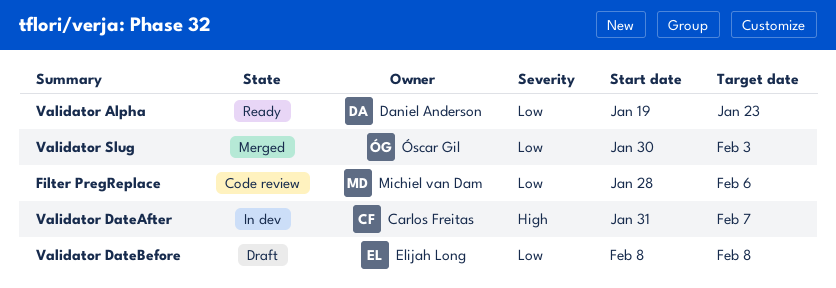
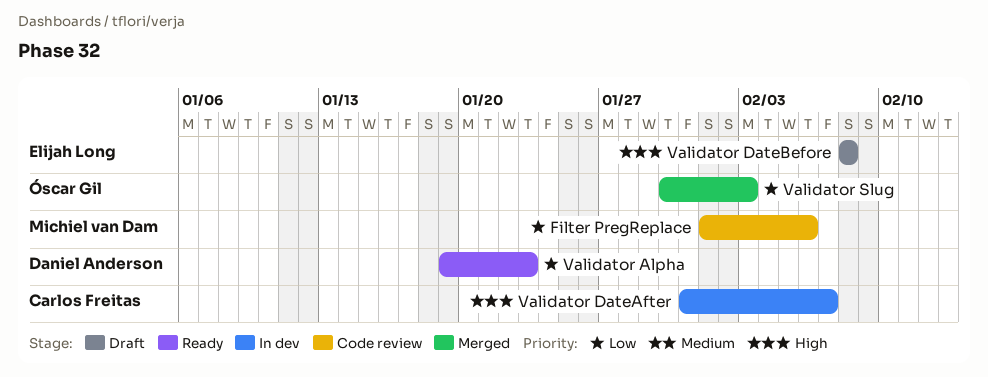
Filter PregReplace, start: Jan 28 -> Feb 1
Validator DateBefore, priority: Low -> High

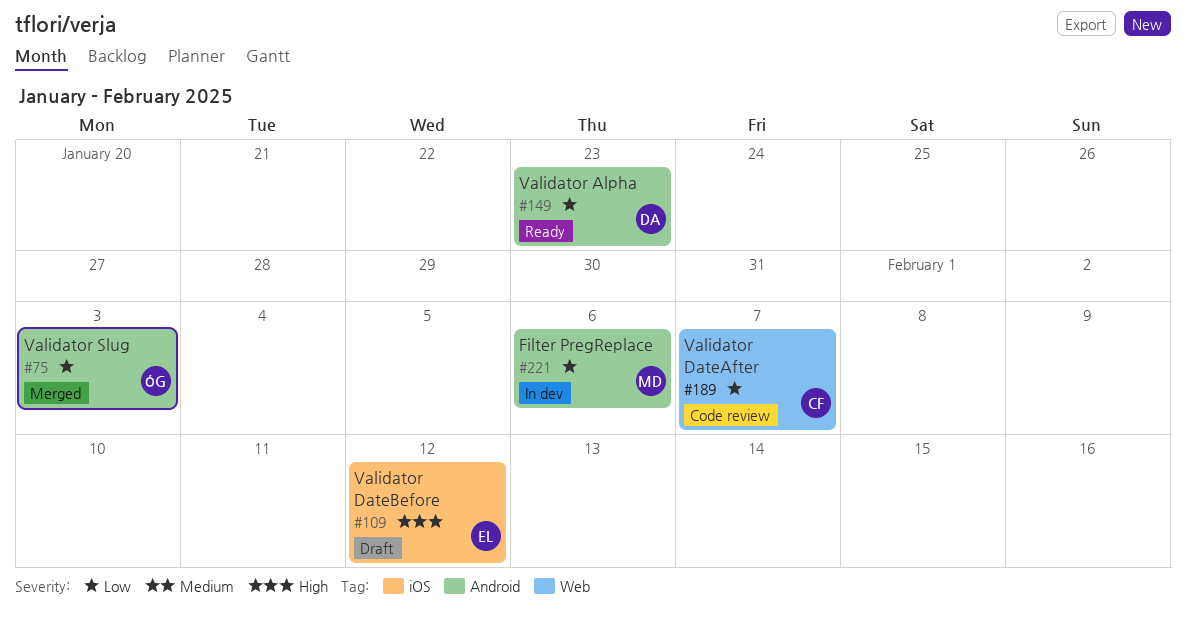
Filter PregReplace, status: Code review -> In dev
Validator DateAfter, status: In dev -> Code review
Validator DateAfter, priority: High -> Low
Validator DateBefore, due: Feb 8 -> Feb 12

